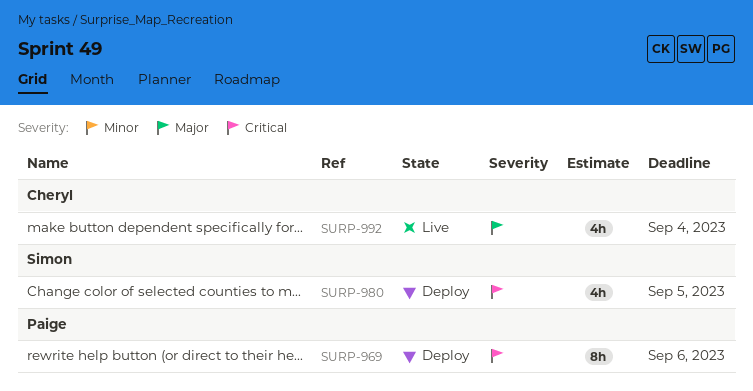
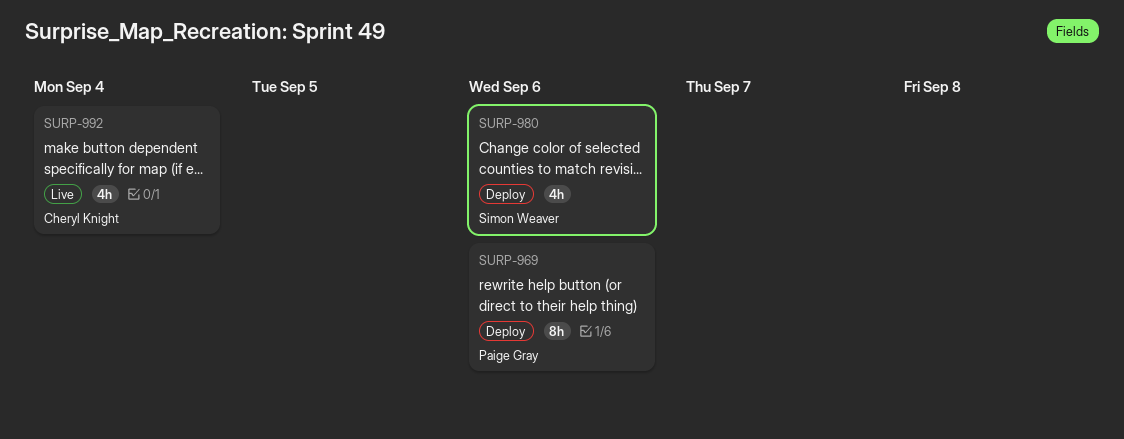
SURP-980, due: Sep 5 -> Sep 6

